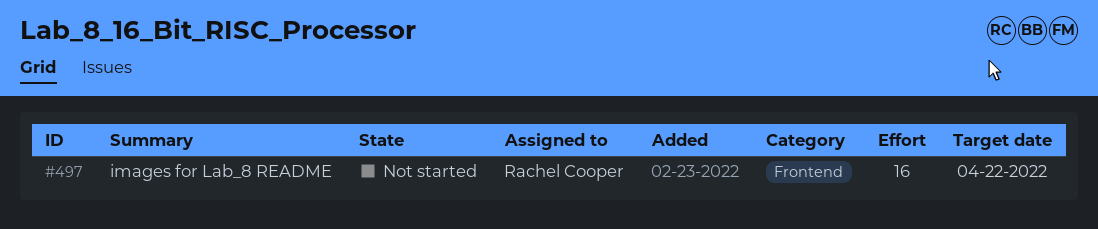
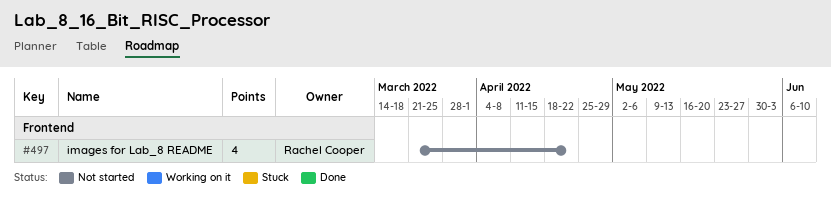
#497, estimate: 16 -> 4

